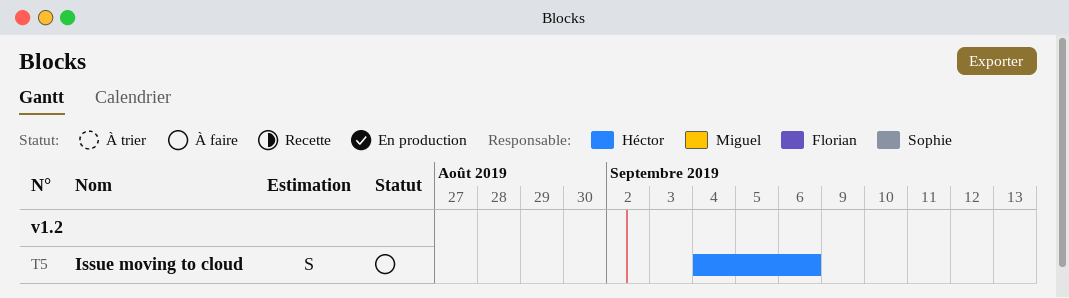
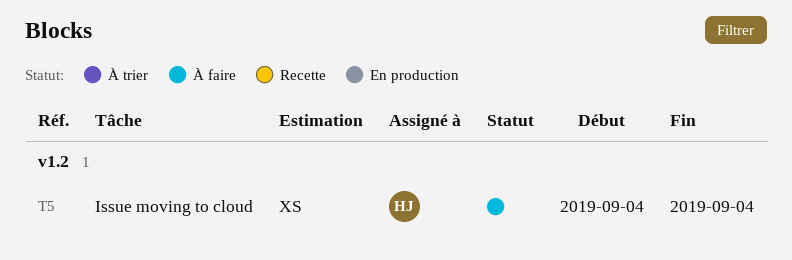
T5, estimate: S -> XS
T5, due: Sep 6 -> Sep 4

